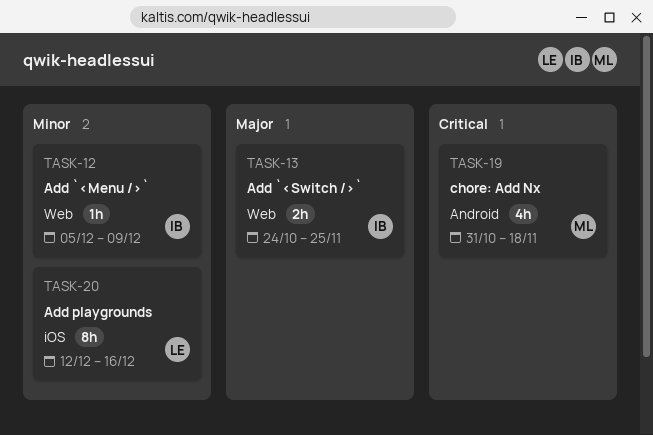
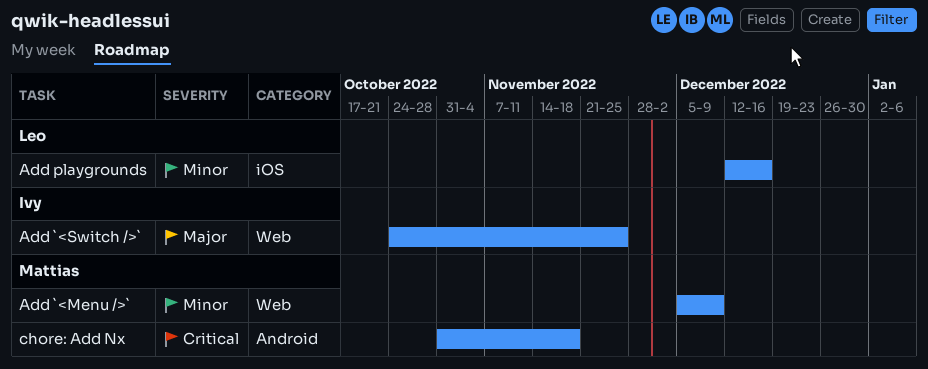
Add `<Menu />`, owner: Ivy -> Mattias

